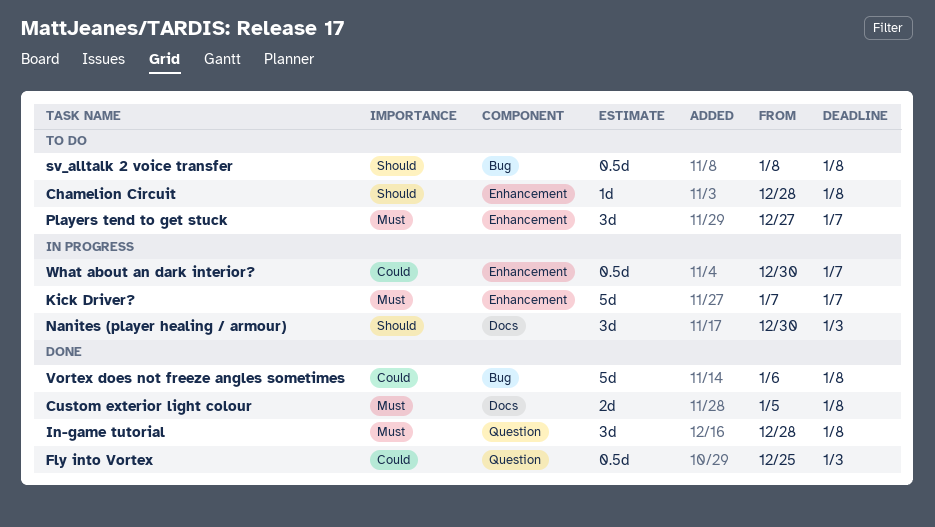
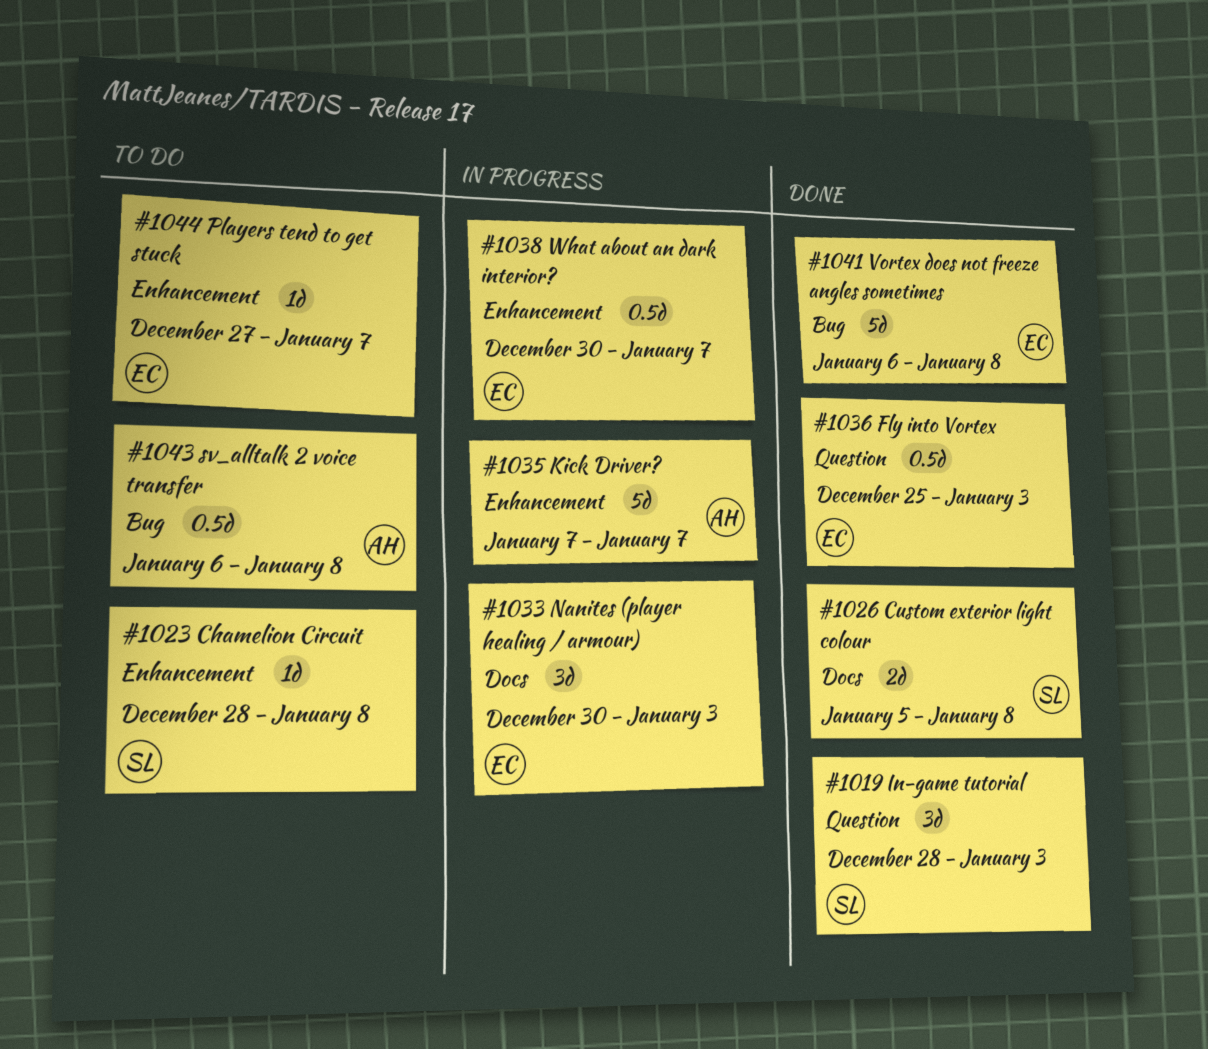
In-game tutorial, due: Jan 8 -> Jan 3
Players tend to get stuck, estimate: 3d -> 1d
sv_alltalk 2 voice transfer, start: Jan 8 -> Jan 6

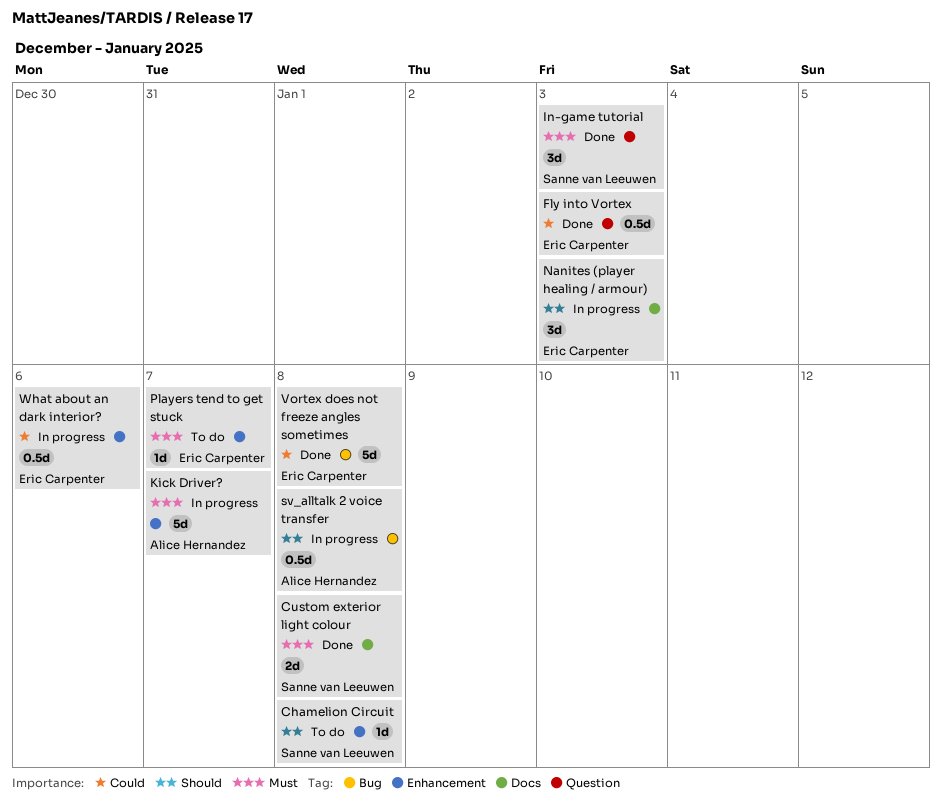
sv_alltalk 2 voice transfer, status: To do -> In progress
What about an dark interior?, due: Jan 7 -> Jan 6

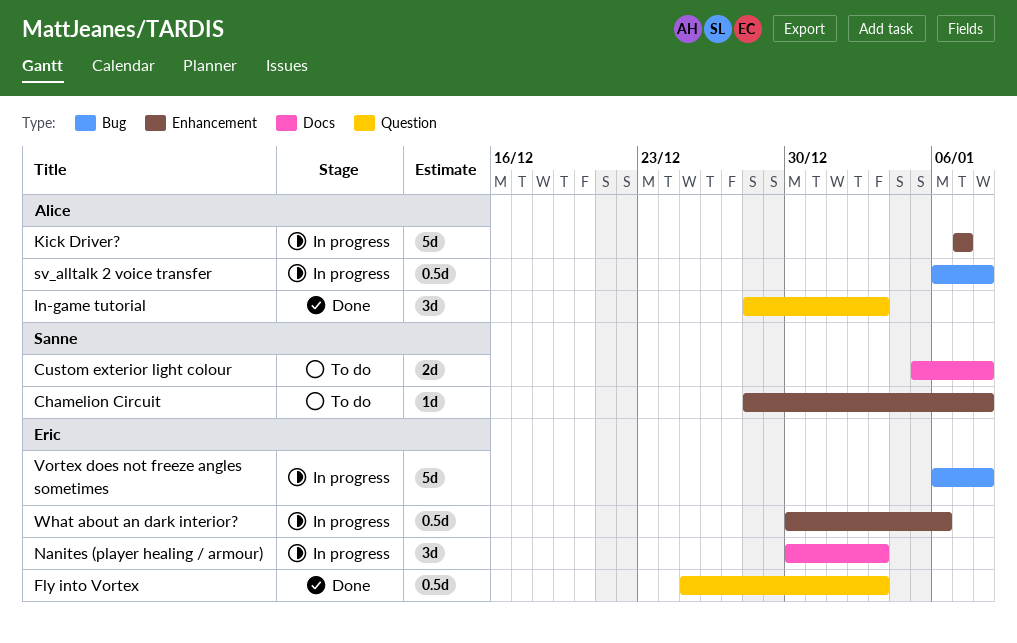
Custom exterior light colour, status: Done -> To do
In-game tutorial, owner: Sanne van Leeuwen -> Alice Hernandez
Players tend to get stuck: present -> none
Vortex does not freeze angles sometimes, status: Done -> In progress

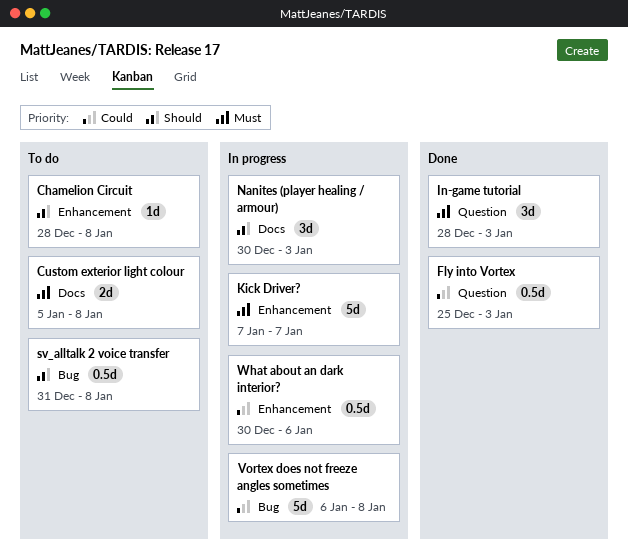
sv_alltalk 2 voice transfer, status: In progress -> To do
sv_alltalk 2 voice transfer, start: Jan 6 -> Dec 31

